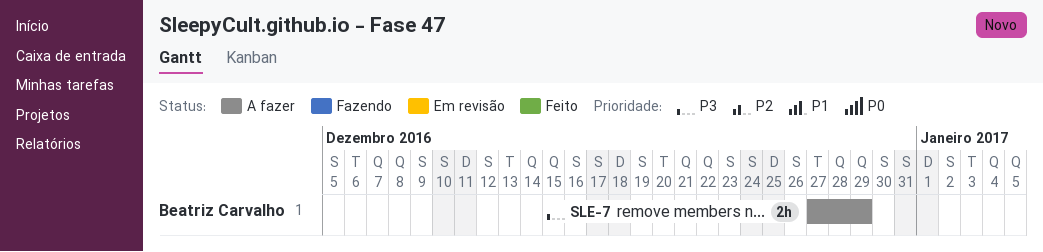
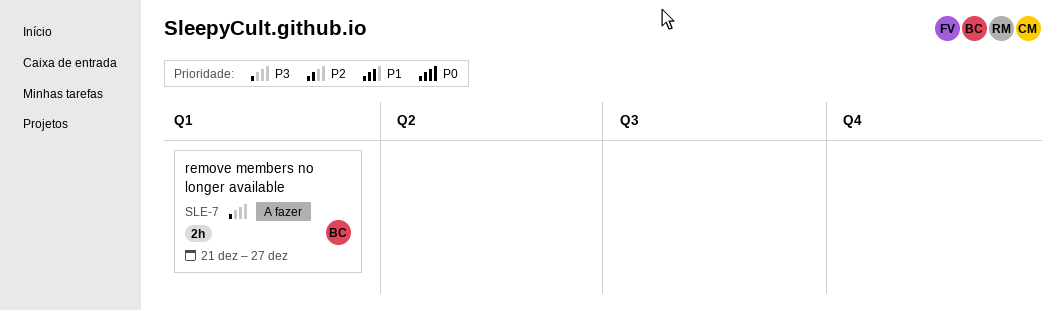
SLE-7, start: Dec 27 -> Dec 21
SLE-7, due: Dec 29 -> Dec 27

